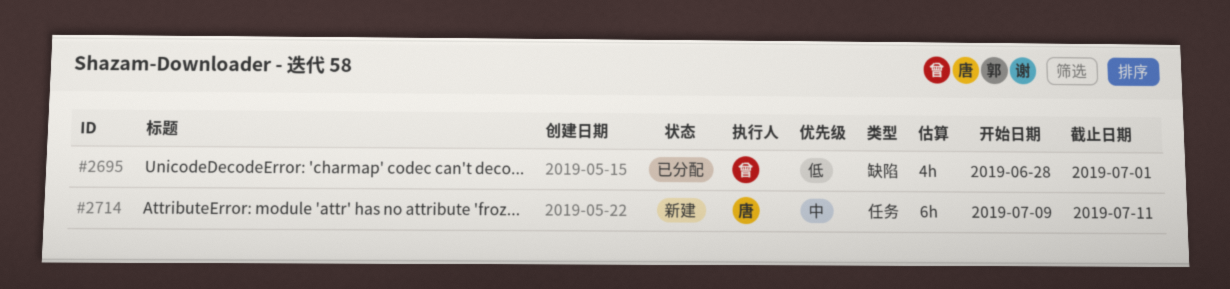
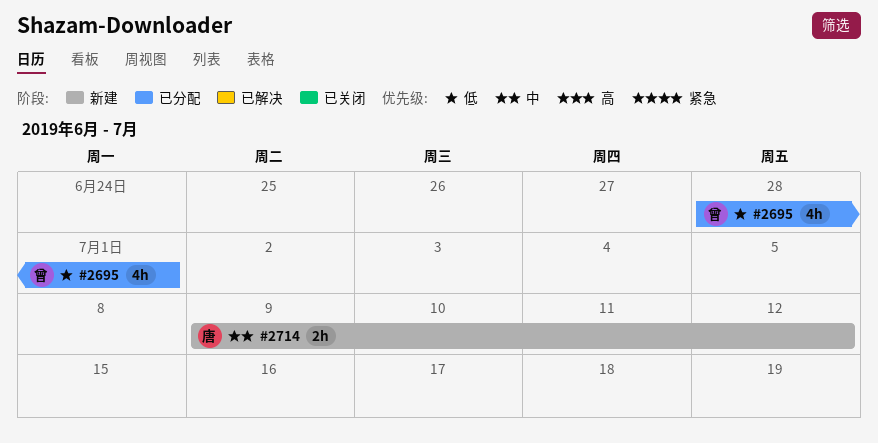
#2714, estimate: 6h -> 2h
#2714, due: Jul 11 -> Jul 12

